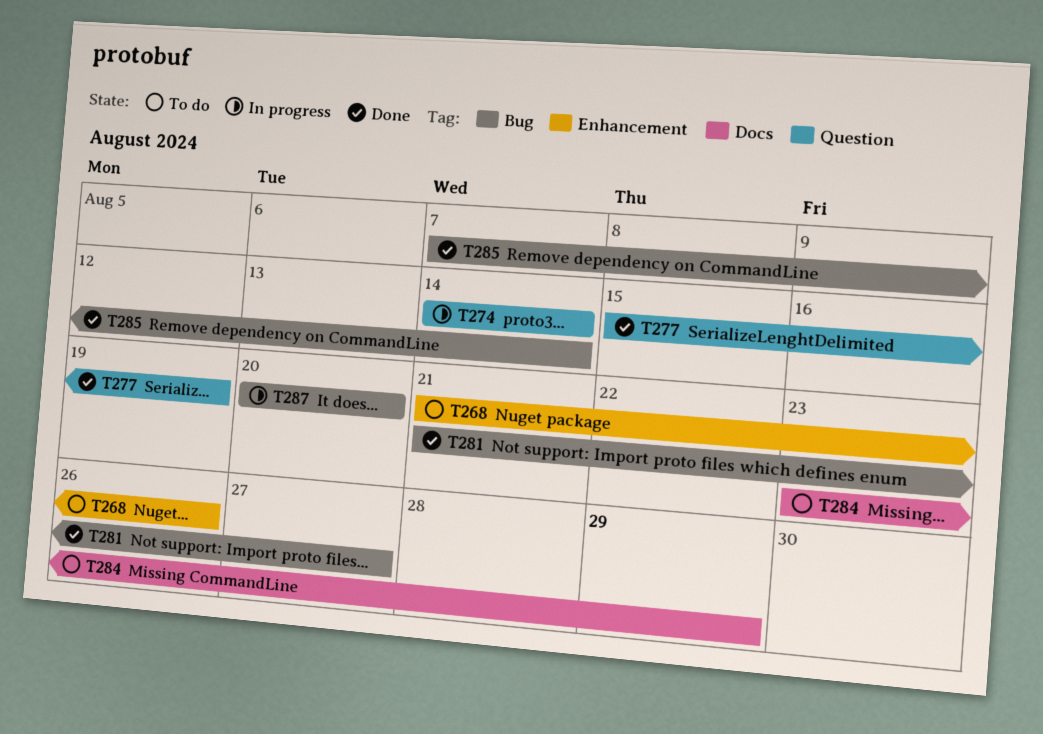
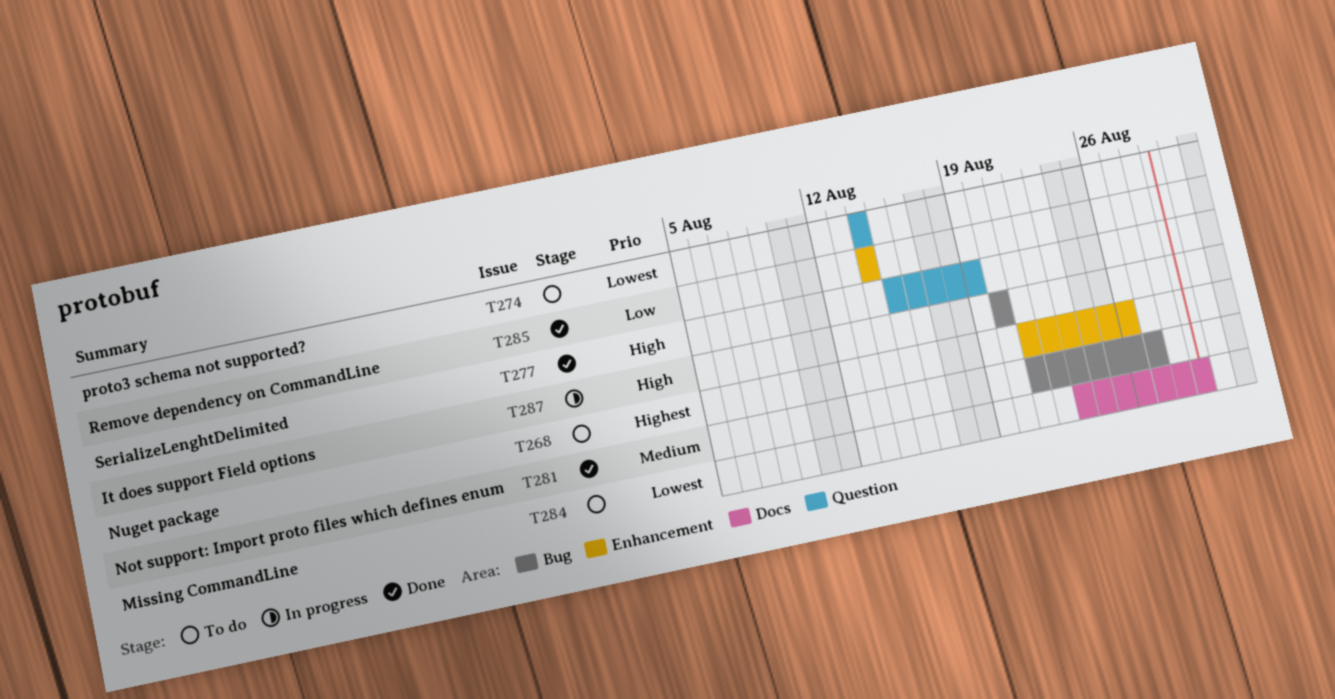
T274, status: In progress -> To do
T285, label: Bug -> Enhancement
T285, start: Aug 7 -> Aug 14

